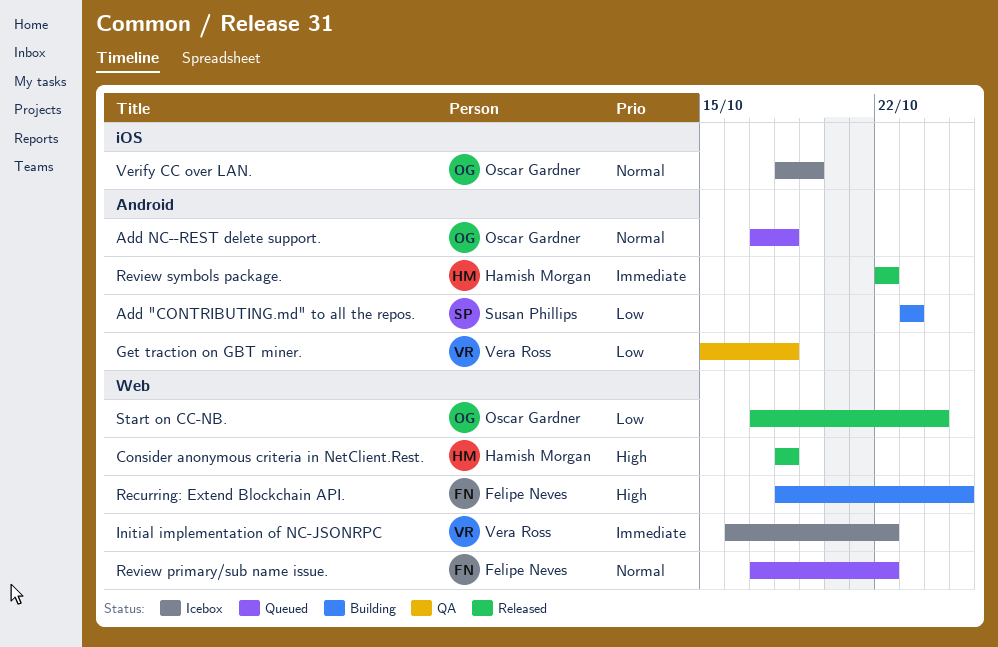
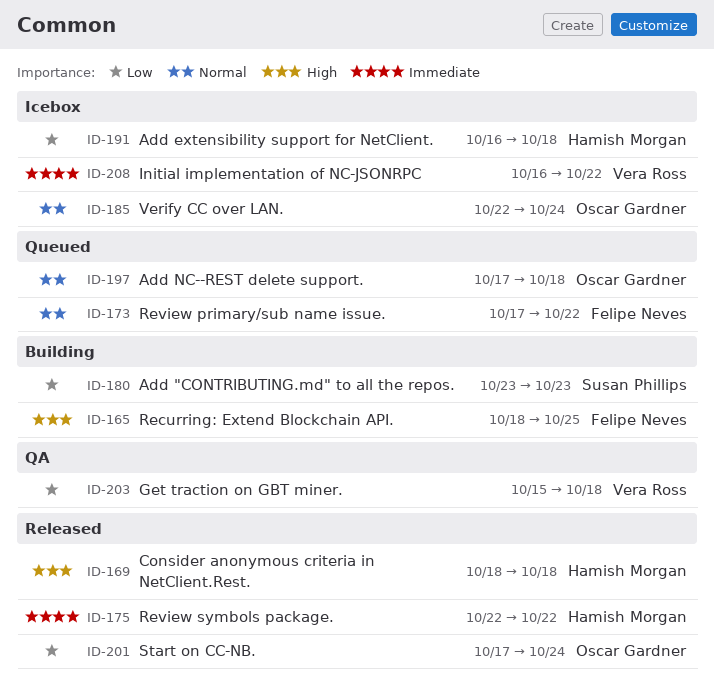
Add extensibility support for NetClient.: none -> present
Verify CC over LAN., start: Oct 18 -> Oct 22
Verify CC over LAN., due: Oct 19 -> Oct 24

